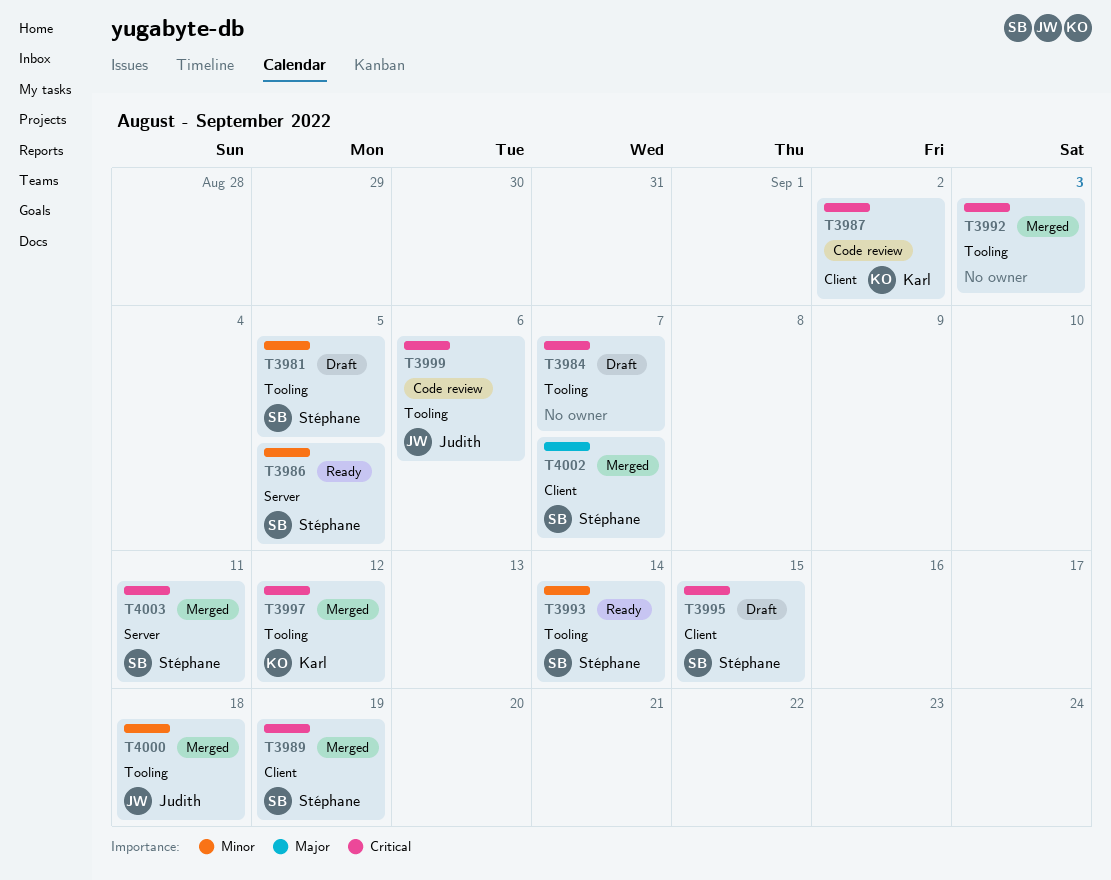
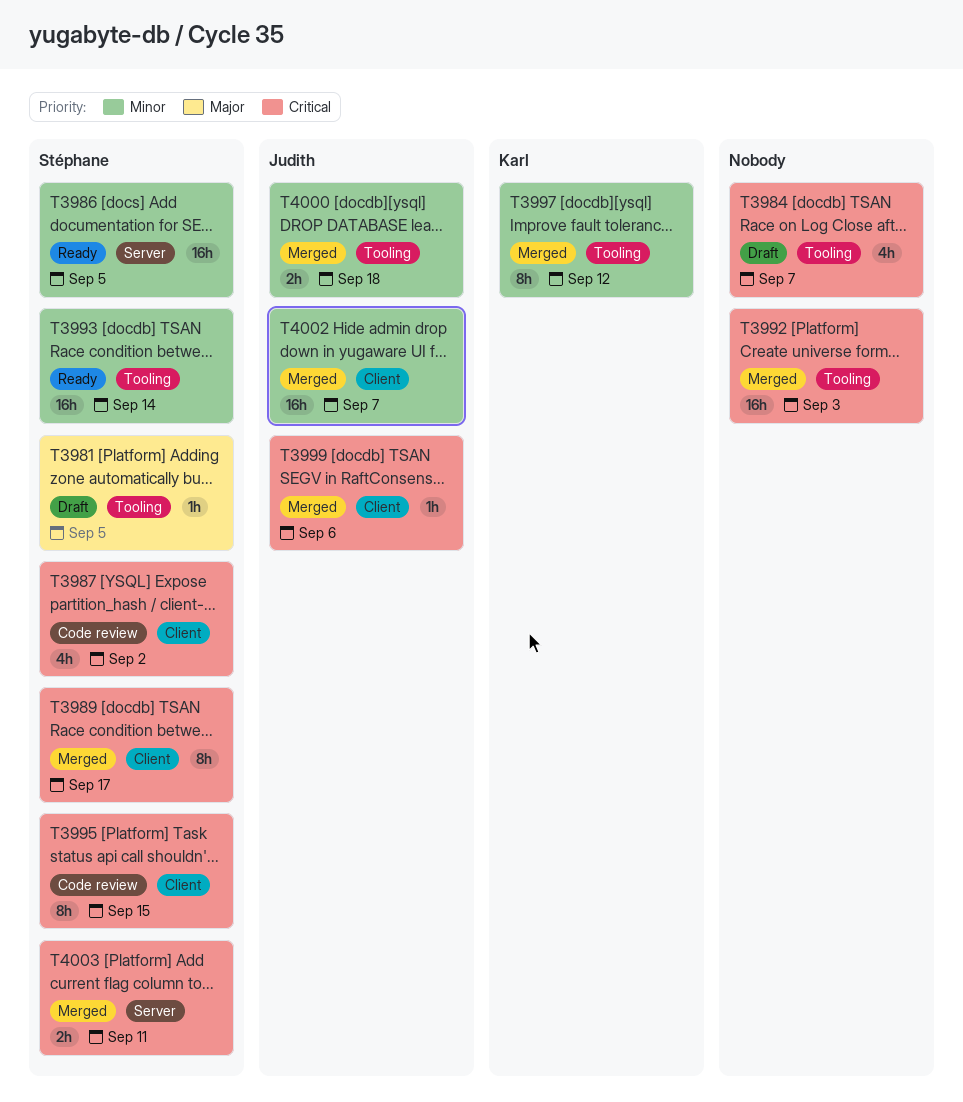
T3981, priority: Minor -> Major
T3987, owner: Karl -> Stéphane
T3989, due: Sep 19 -> Sep 17
T3995, status: Draft -> Code review
T3997, priority: Critical -> Minor
T3999, status: Code review -> Merged
T3999, label: Tooling -> Client
T4002, owner: Stéphane -> Judith
T4002, priority: Major -> Minor

